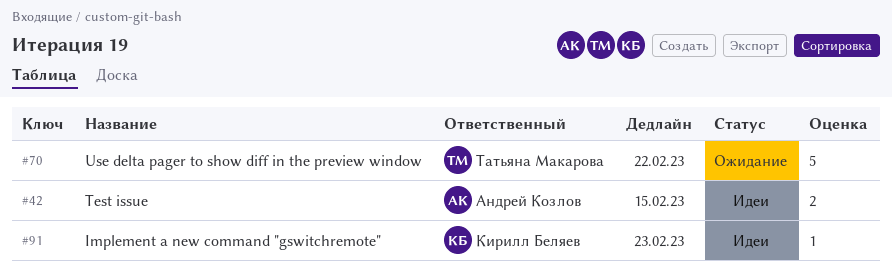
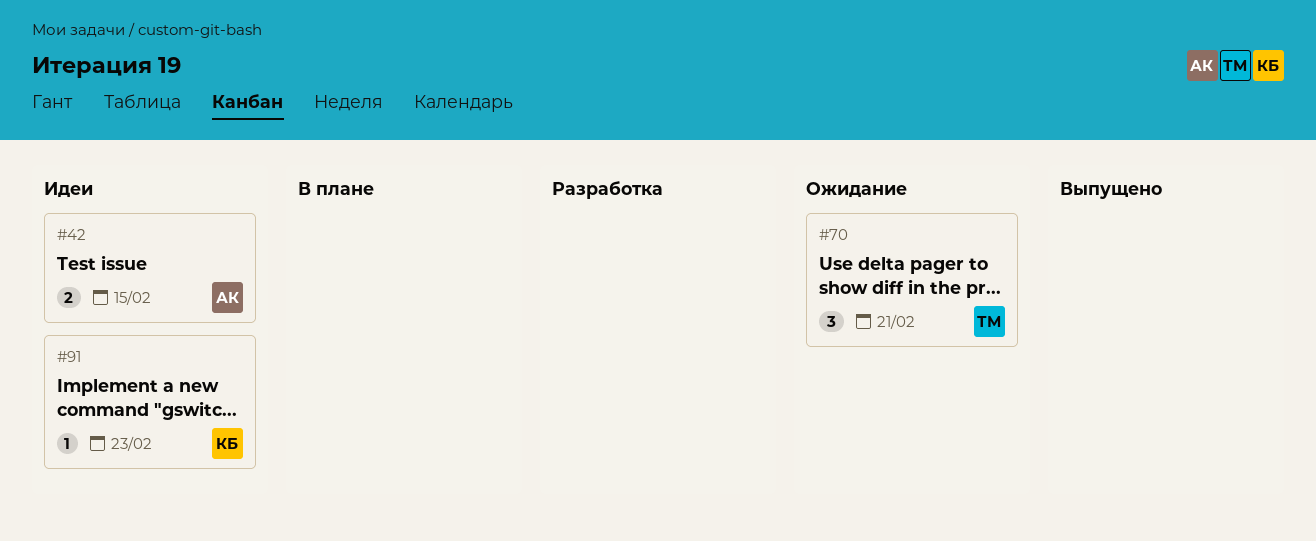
#70, estimate: 5 -> 3
#70, due: Feb 22 -> Feb 21

